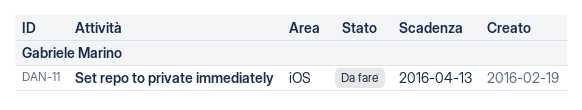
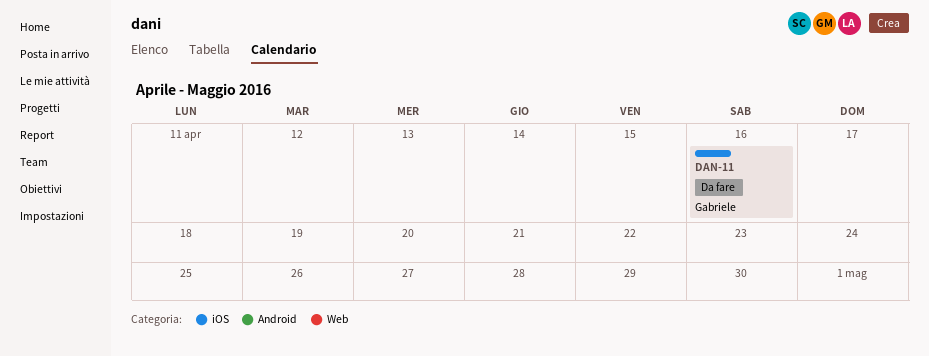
DAN-11, due: Apr 13 -> Apr 16

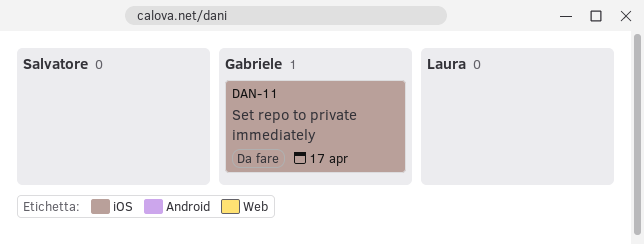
DAN-11, due: Apr 16 -> Apr 17

